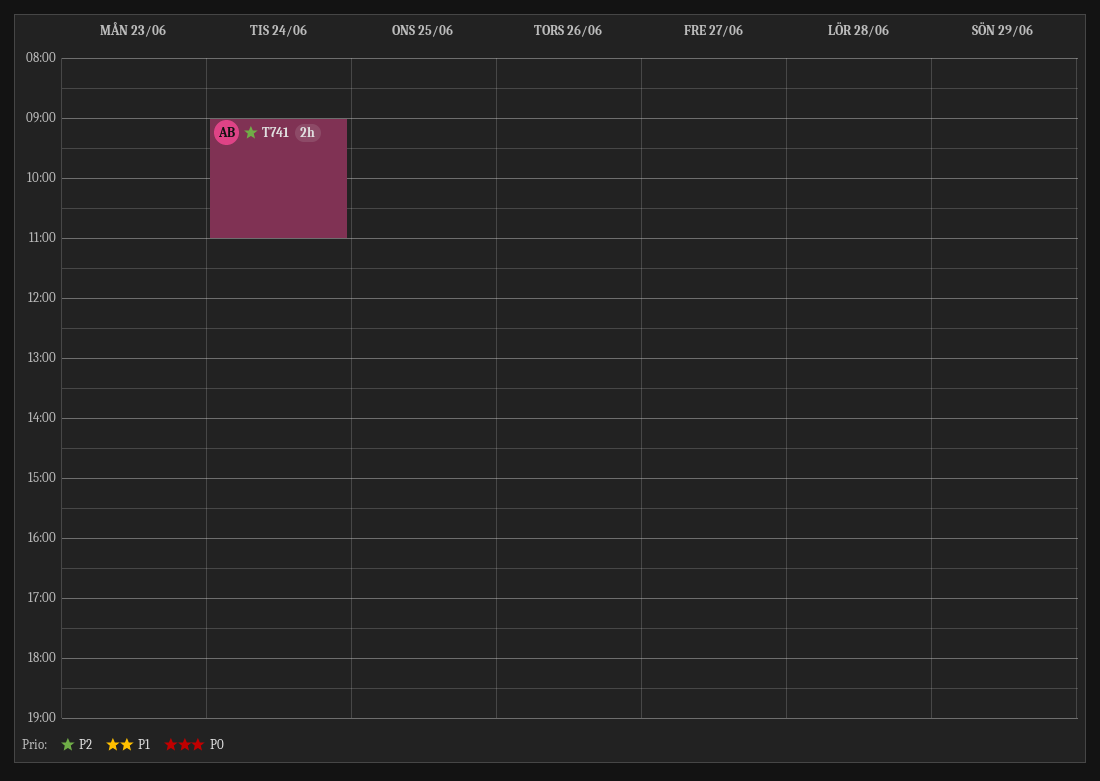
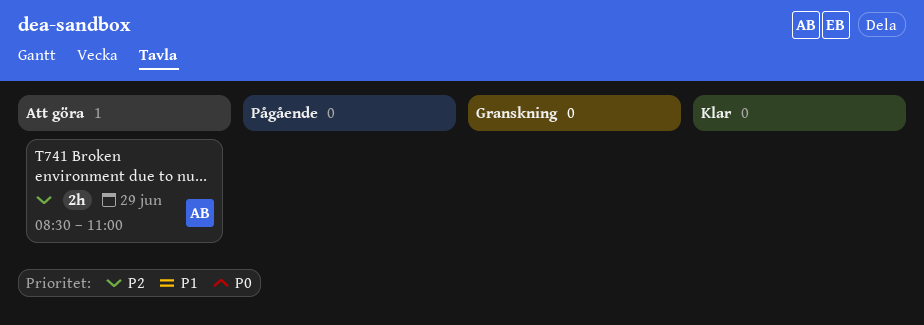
T741, day: Jun 24 -> Jun 29
T741, begins: 09:00 -> 08:30

